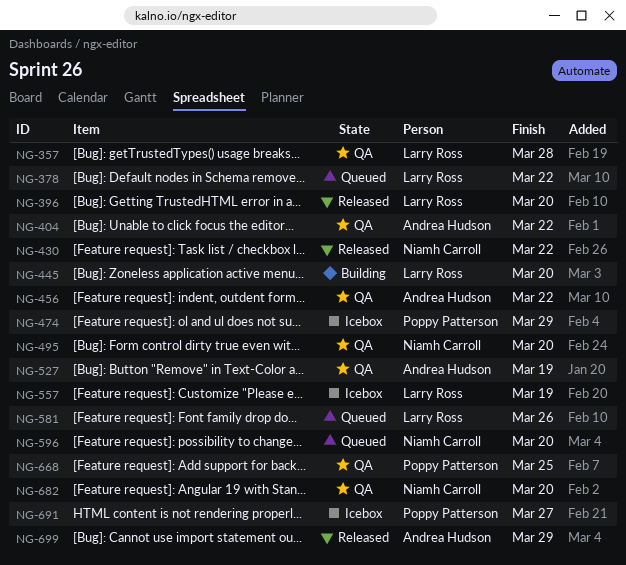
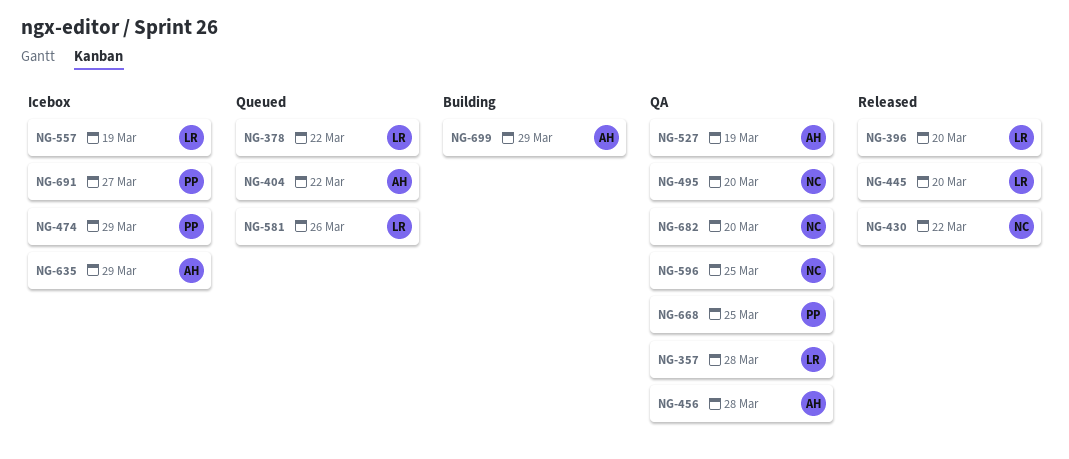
NG-404, status: QA -> Queued
NG-445, status: Building -> Released
NG-456, due: Mar 22 -> Mar 28
NG-596, status: Queued -> QA
NG-596, due: Mar 20 -> Mar 25
NG-635: none -> present
NG-699, status: Released -> Building

